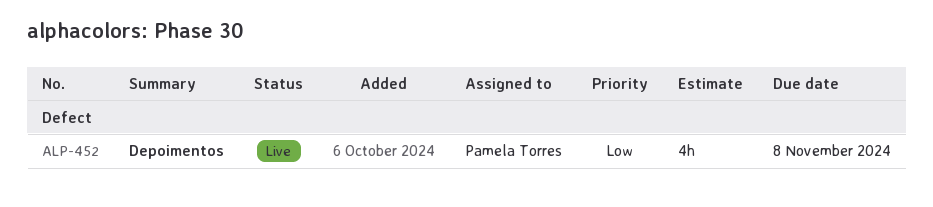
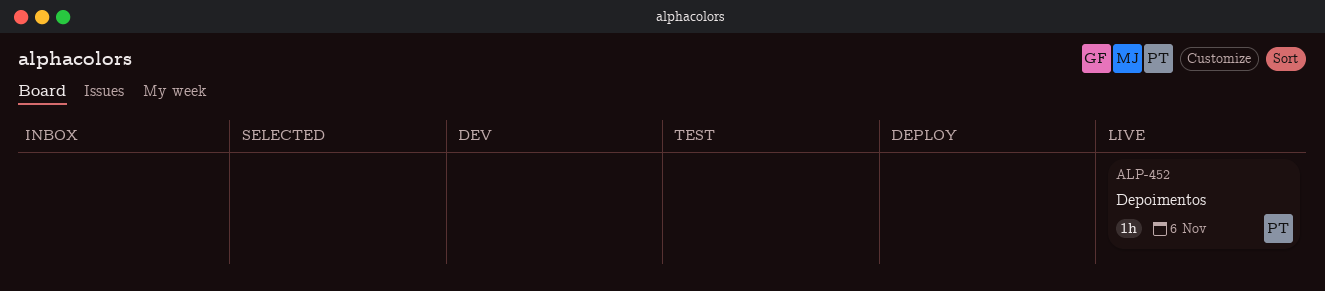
ALP-452, estimate: 4h -> 1h
ALP-452, due: Nov 8 -> Nov 6

